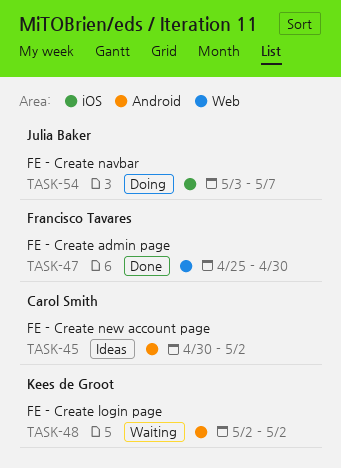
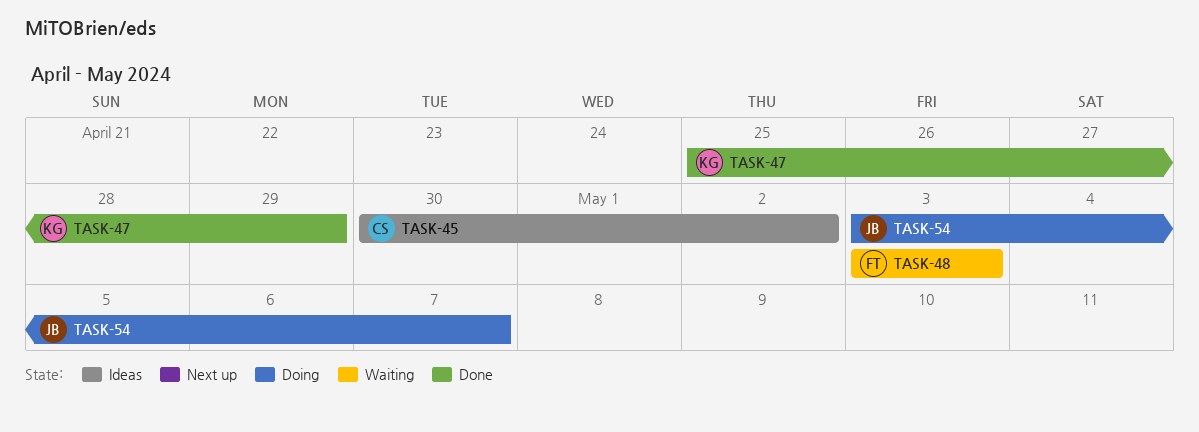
TASK-47, owner: Francisco Tavares -> Kees de Groot
TASK-47, due: Apr 30 -> Apr 29
TASK-48, owner: Kees de Groot -> Francisco Tavares
TASK-48, start: May 2 -> May 3
TASK-48, due: May 2 -> May 3

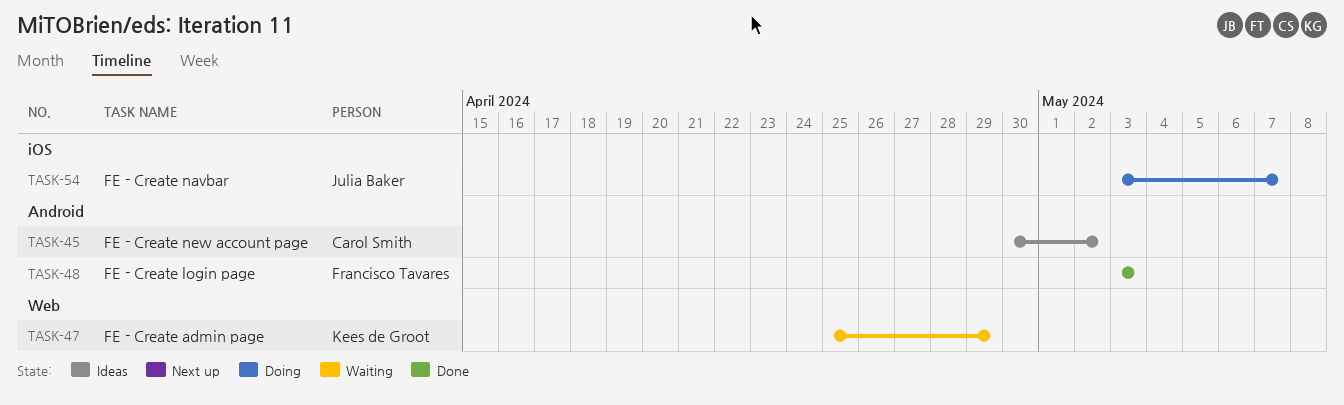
TASK-47, status: Done -> Waiting
TASK-48, status: Waiting -> Done

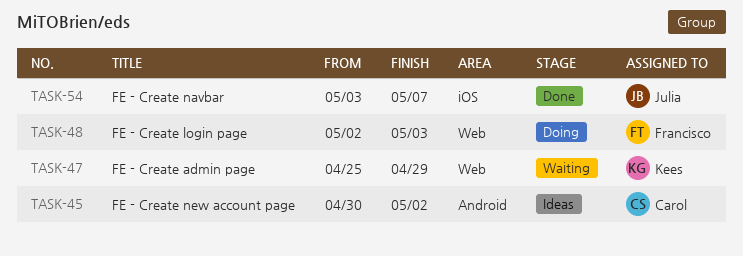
TASK-48, status: Done -> Doing
TASK-48, label: Android -> Web
TASK-48, start: May 3 -> May 2
TASK-54, status: Doing -> Done

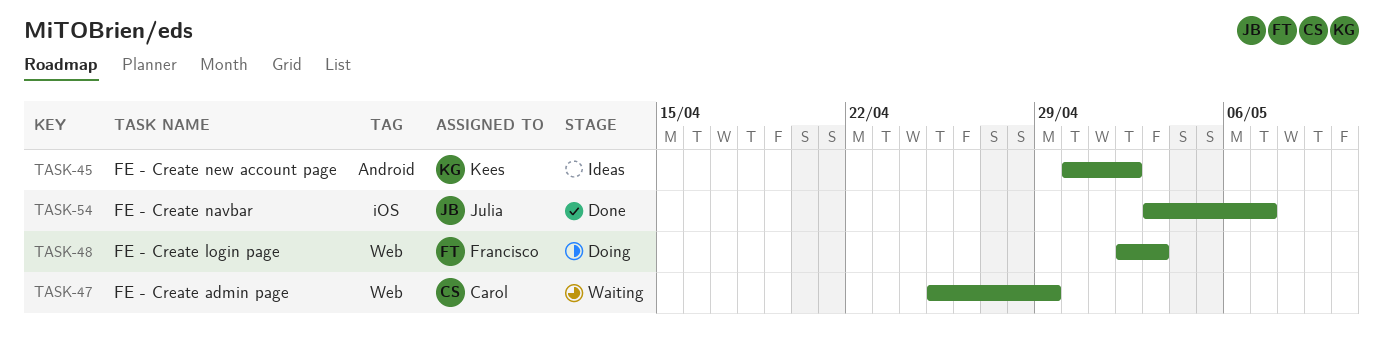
TASK-45, owner: Carol -> Kees
TASK-47, owner: Kees -> Carol

